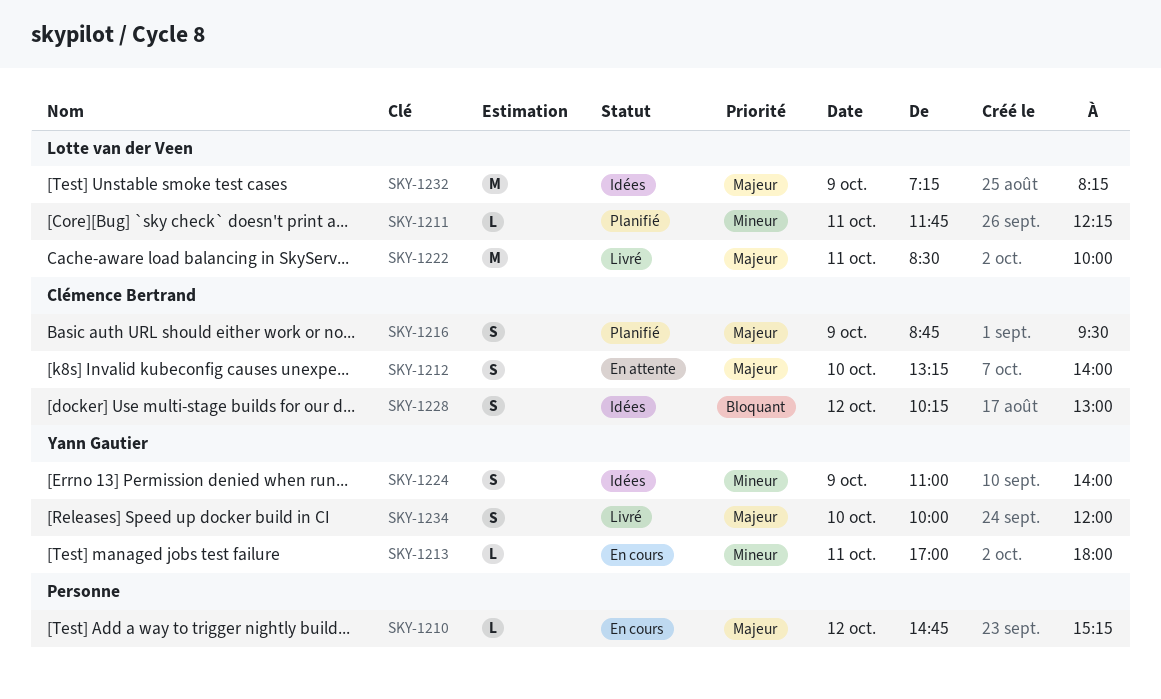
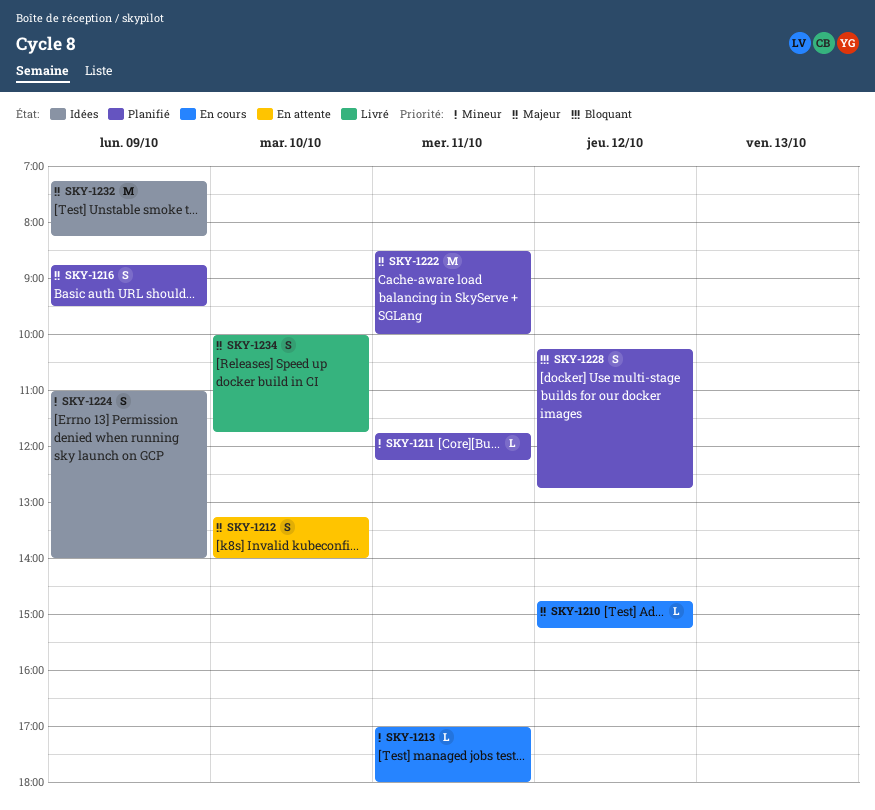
SKY-1222, status: Livré -> Planifié
SKY-1228, status: Idées -> Planifié
SKY-1228, ends: 13:00 -> 12:45
SKY-1234, ends: 12:00 -> 11:45

